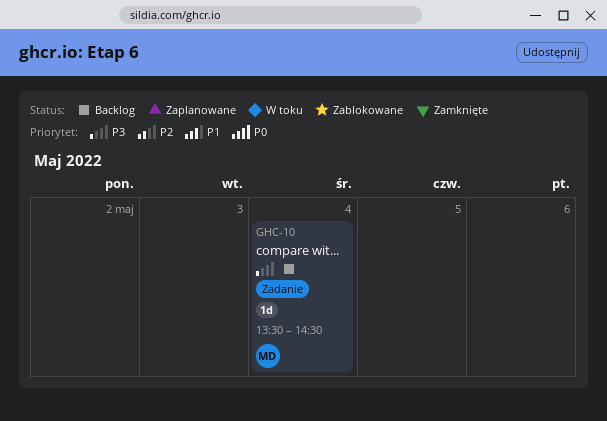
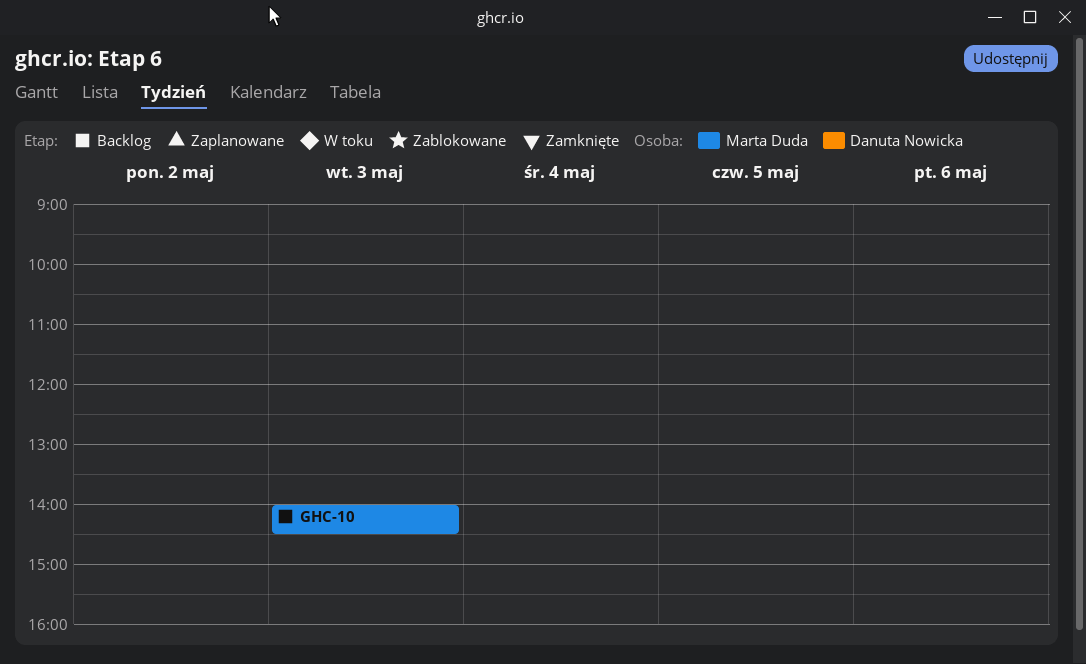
GHC-10, day: May 4 -> May 3
GHC-10, begins: 13:30 -> 14:00

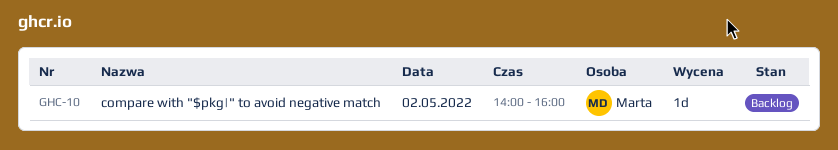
GHC-10, day: May 3 -> May 2
GHC-10, ends: 14:30 -> 16:00

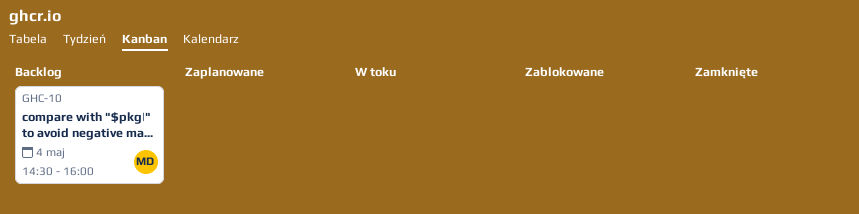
GHC-10, day: May 2 -> May 4
GHC-10, begins: 14:00 -> 14:30

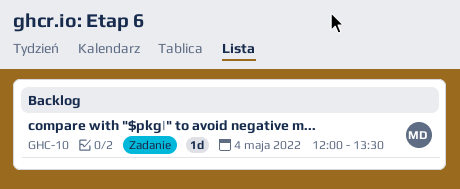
GHC-10, begins: 14:30 -> 12:00
GHC-10, ends: 16:00 -> 13:30

